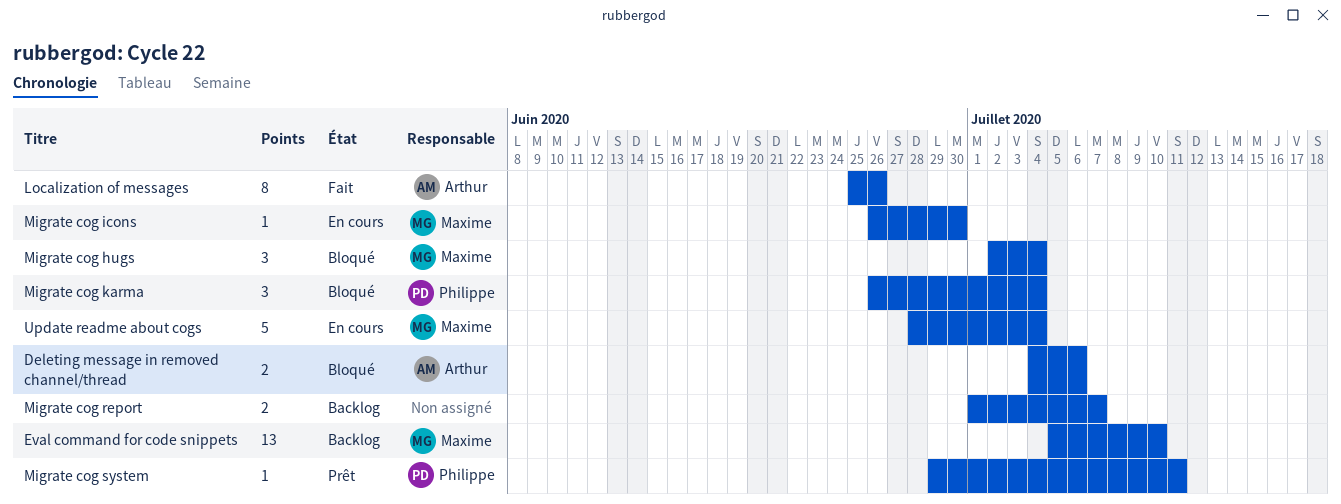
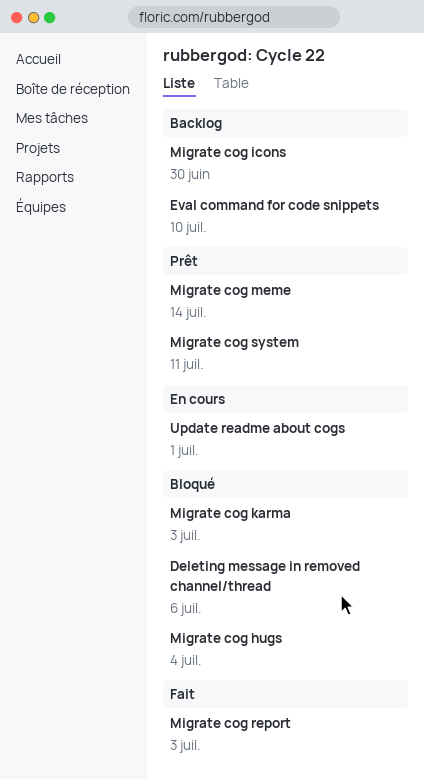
Localization of messages: present -> none
Migrate cog icons, status: En cours -> Backlog
Migrate cog karma, due: Jul 4 -> Jul 3
Migrate cog meme: none -> present
Migrate cog report, status: Backlog -> Fait
Migrate cog report, due: Jul 7 -> Jul 3
Update readme about cogs, due: Jul 4 -> Jul 1

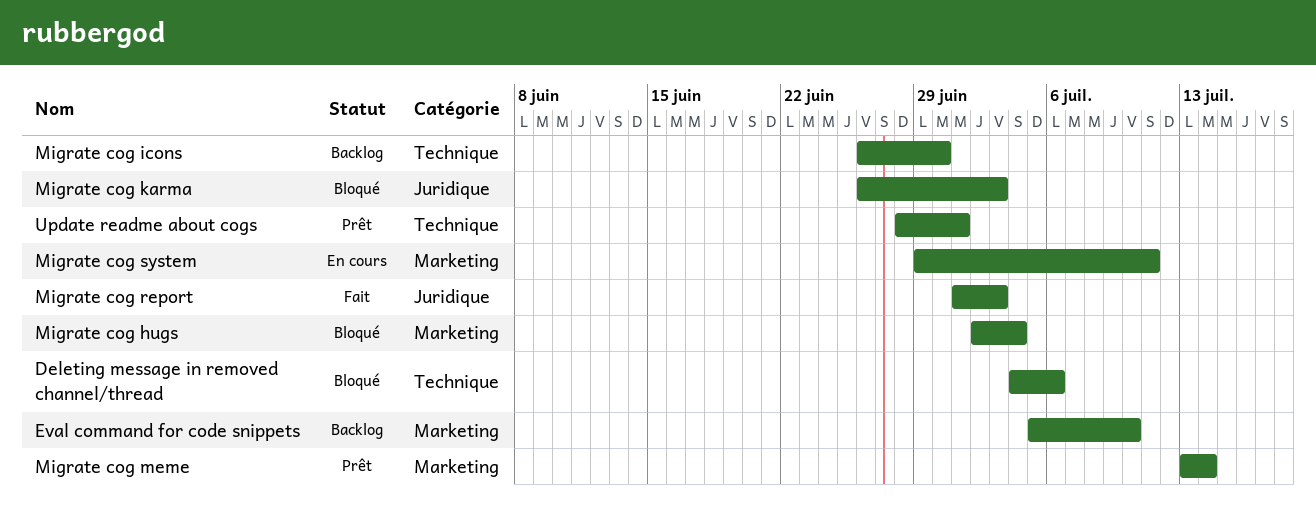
Migrate cog system, status: Prêt -> En cours
Update readme about cogs, status: En cours -> Prêt

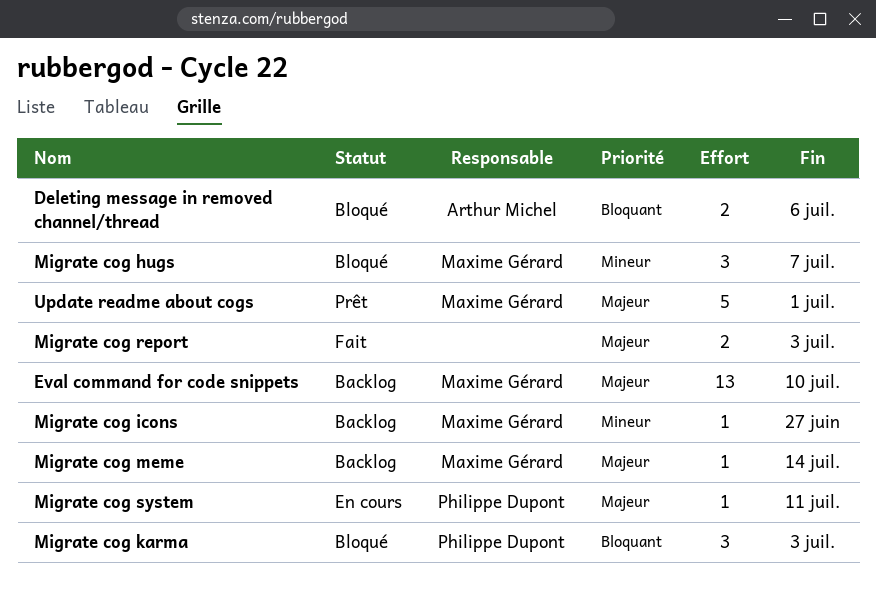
Migrate cog hugs, due: Jul 4 -> Jul 7
Migrate cog icons, due: Jun 30 -> Jun 27
Migrate cog meme, status: Prêt -> Backlog

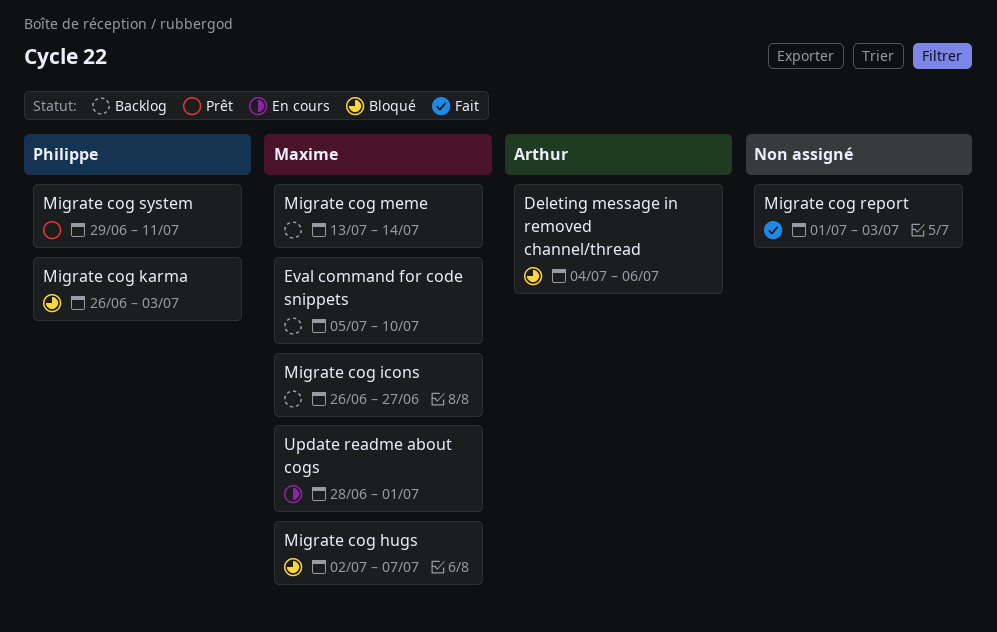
Migrate cog system, status: En cours -> Prêt
Update readme about cogs, status: Prêt -> En cours

